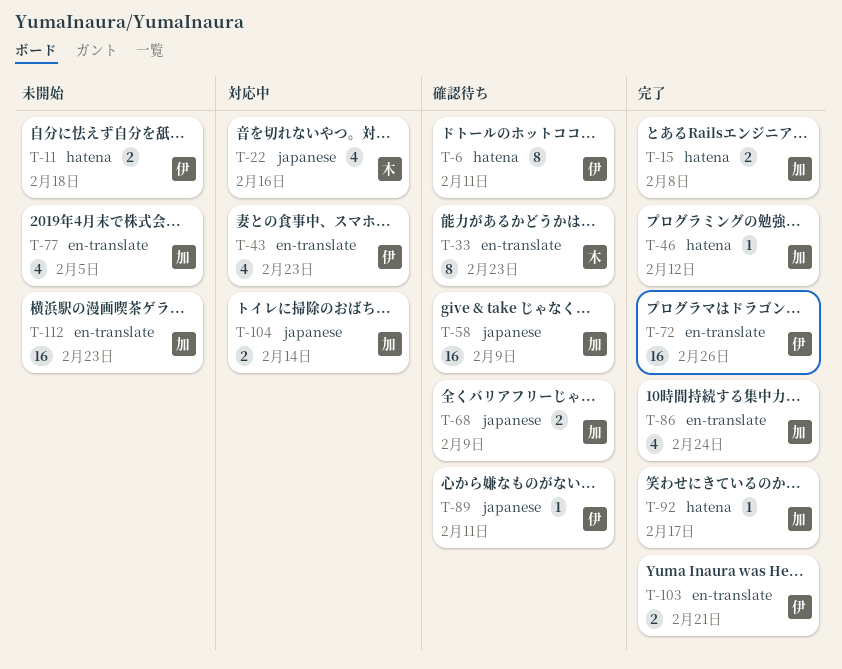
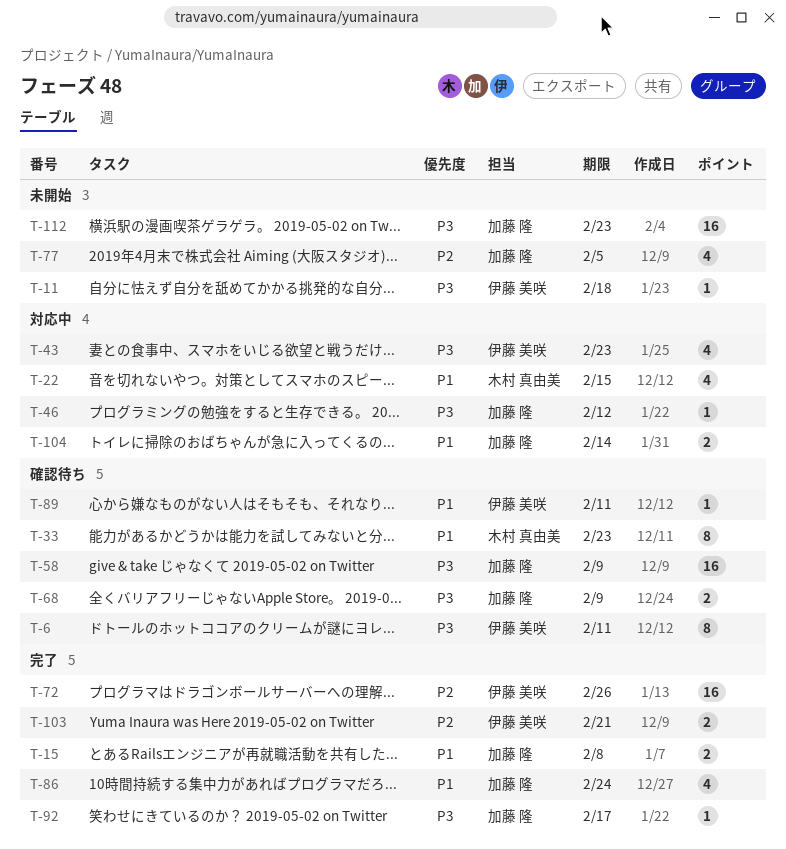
T-11, estimate: 2 -> 1
T-22, due: Feb 16 -> Feb 15
T-46, status: 完了 -> 対応中

